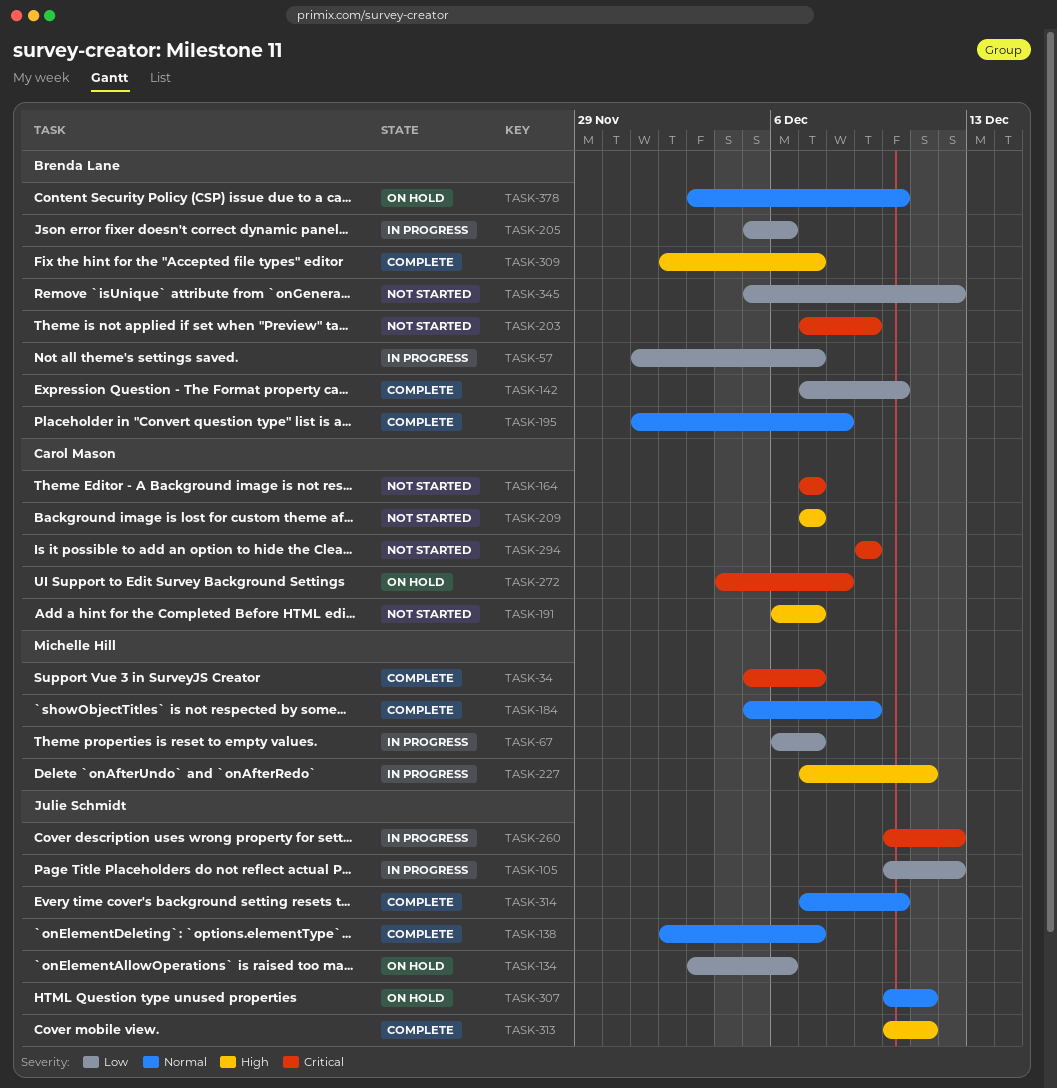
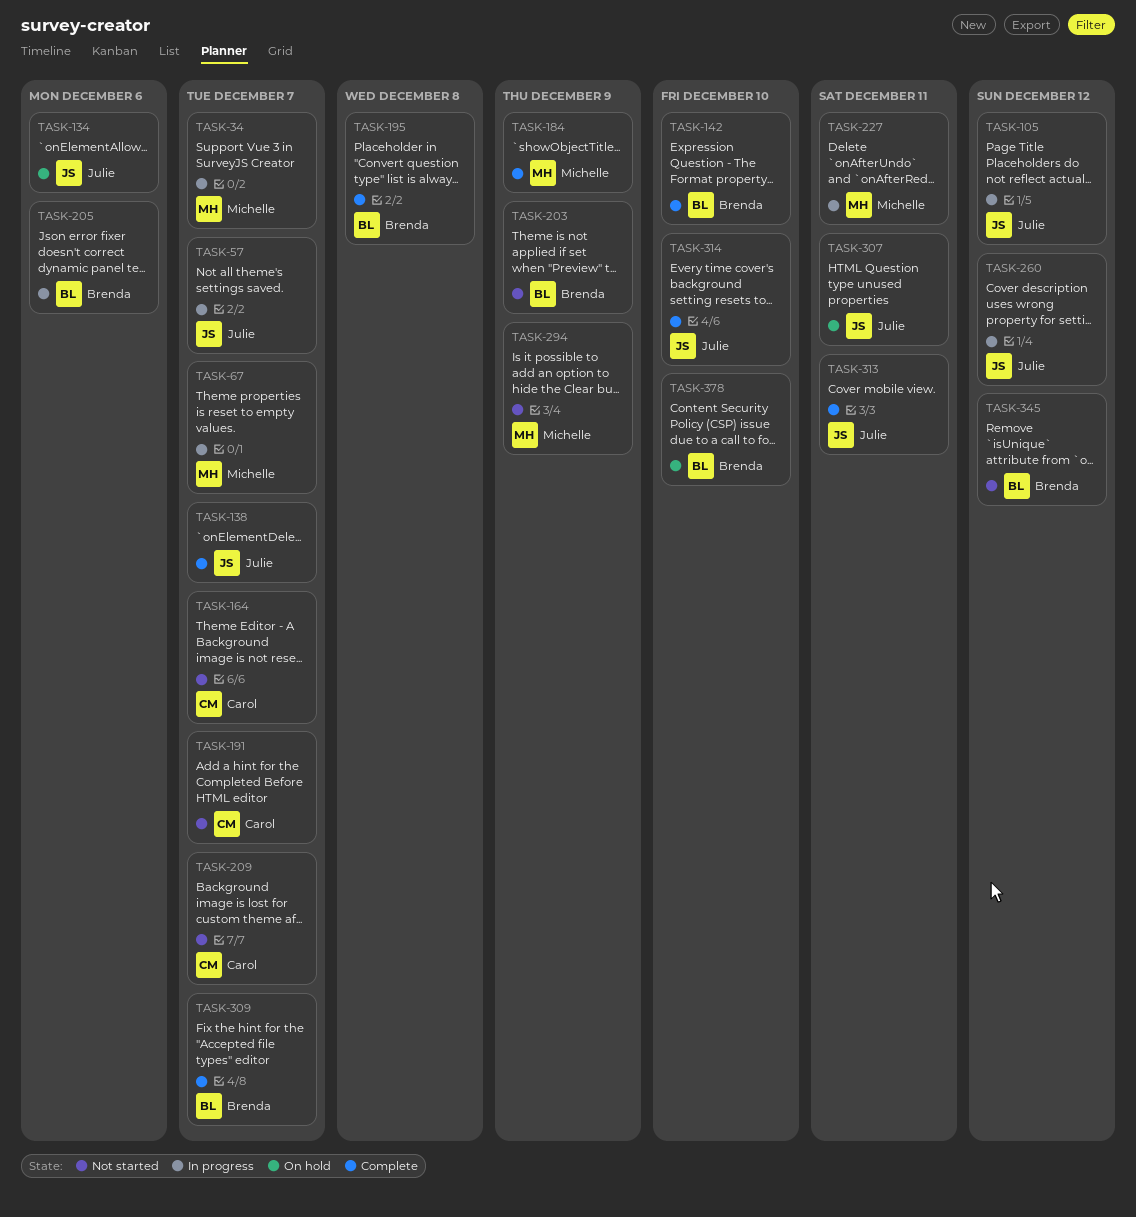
TASK-34, status: Complete -> In progress
TASK-57, owner: Brenda Lane -> Julie Schmidt
TASK-272: present -> none
TASK-294, owner: Carol Mason -> Michelle Hill

